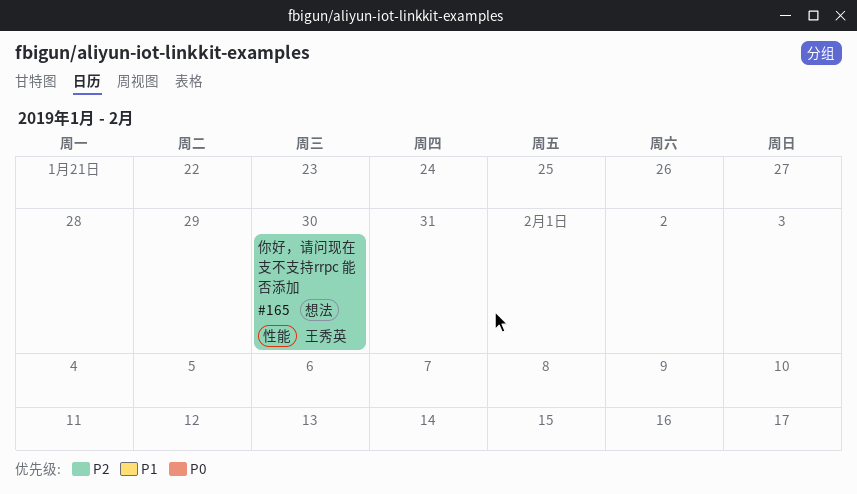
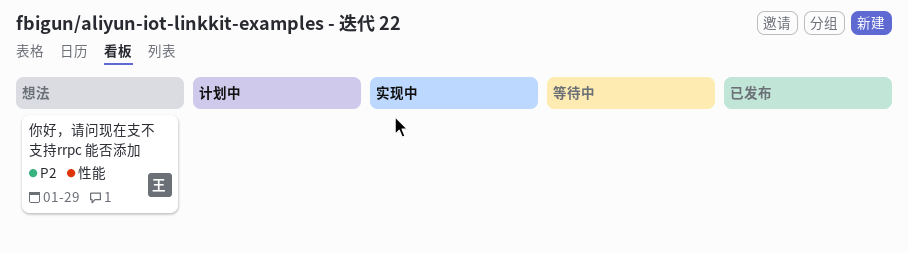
你好，请问现在支不支持rrpc 能否添加, due: Jan 30 -> Jan 29

